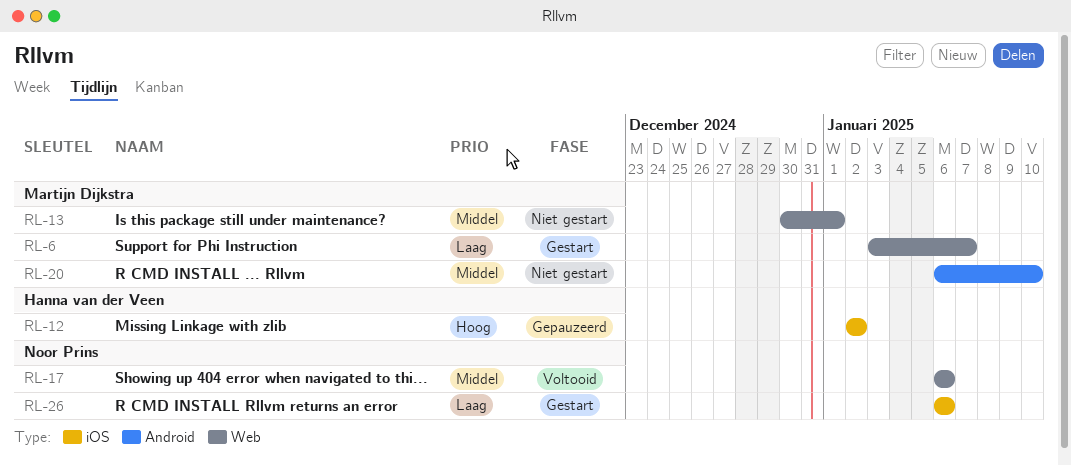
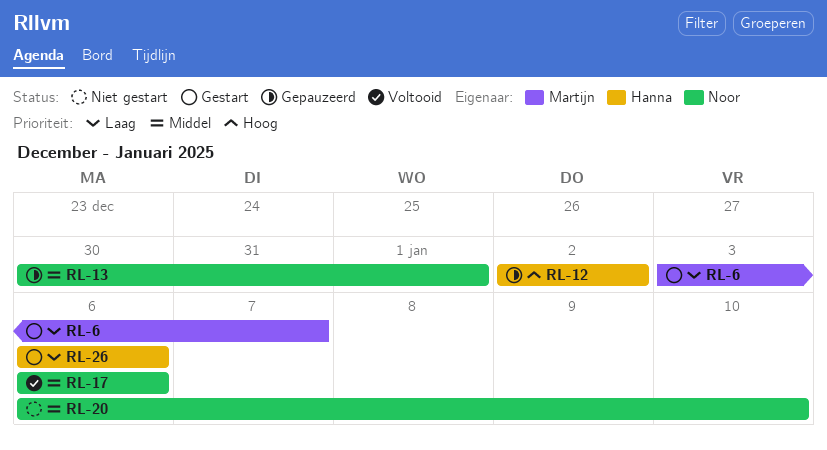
RL-13, status: Niet gestart -> Gepauzeerd
RL-13, owner: Martijn Dijkstra -> Noor Prins
RL-20, owner: Martijn Dijkstra -> Noor Prins
RL-26, owner: Noor Prins -> Hanna van der Veen

